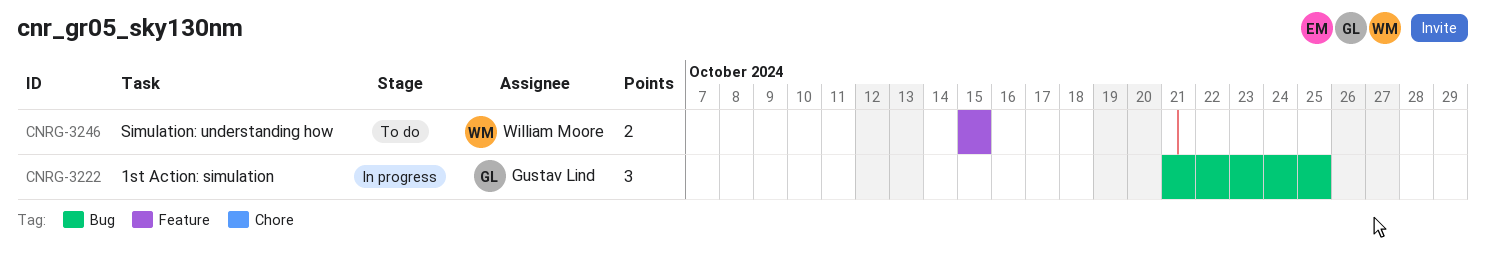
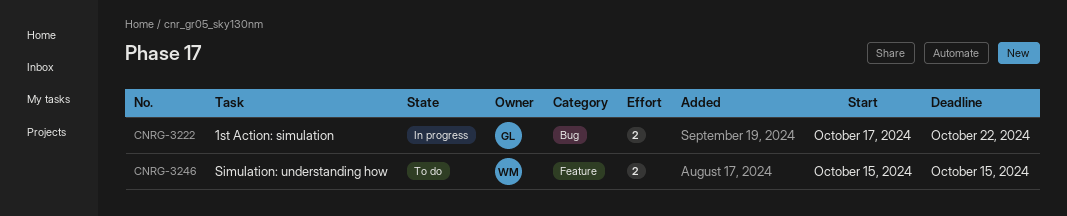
CNRG-3222, estimate: 3 -> 2
CNRG-3222, start: Oct 21 -> Oct 17
CNRG-3222, due: Oct 25 -> Oct 22

